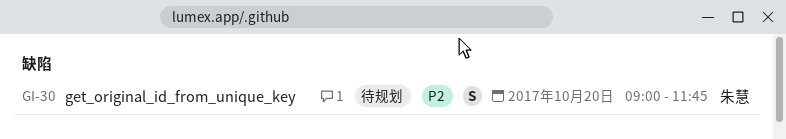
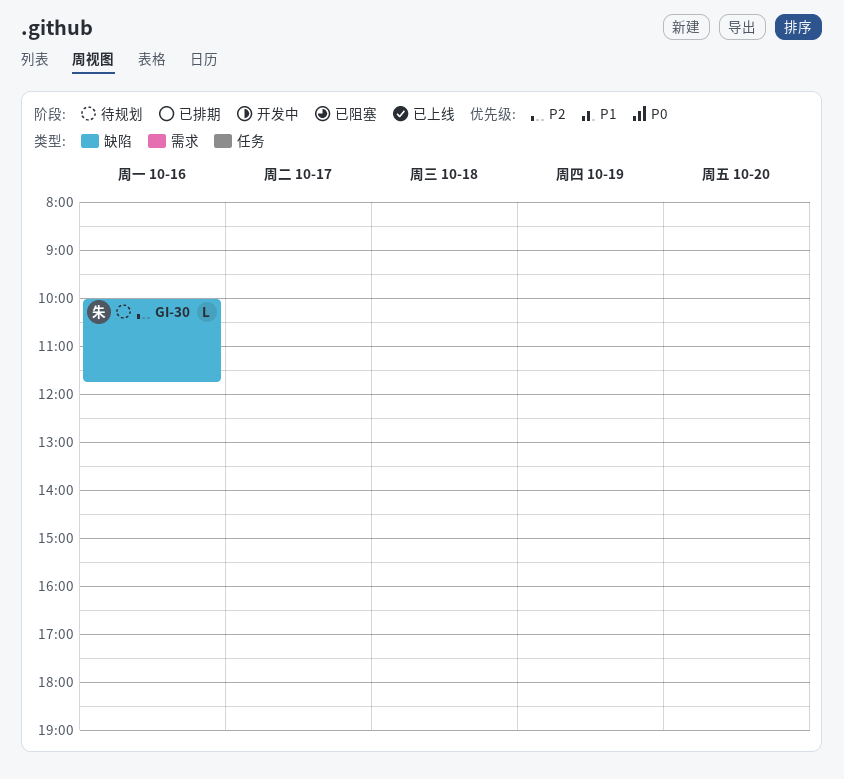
GI-30, estimate: S -> L
GI-30, day: Oct 20 -> Oct 16
GI-30, begins: 09:00 -> 10:00

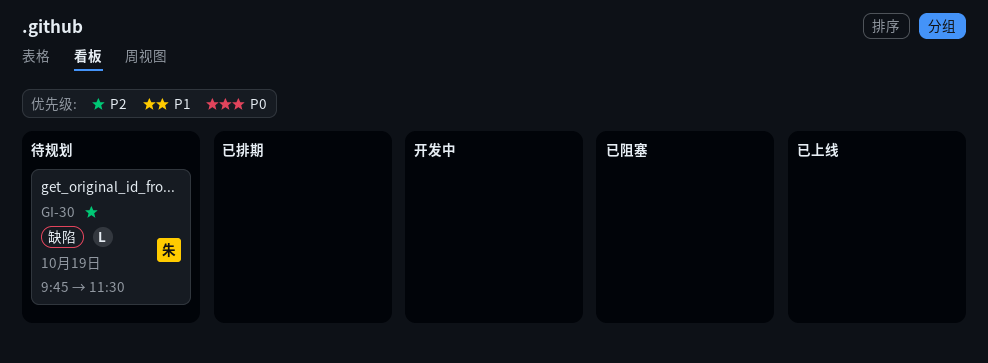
GI-30, day: Oct 16 -> Oct 19
GI-30, begins: 10:00 -> 09:45
GI-30, ends: 11:45 -> 11:30

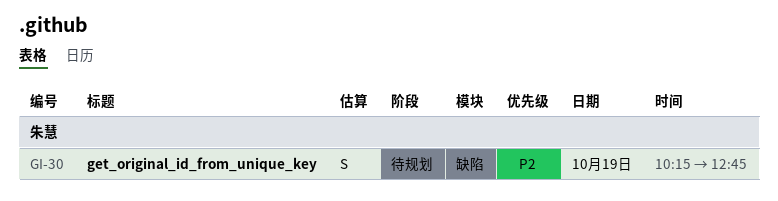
GI-30, estimate: L -> S
GI-30, begins: 09:45 -> 10:15
GI-30, ends: 11:30 -> 12:45

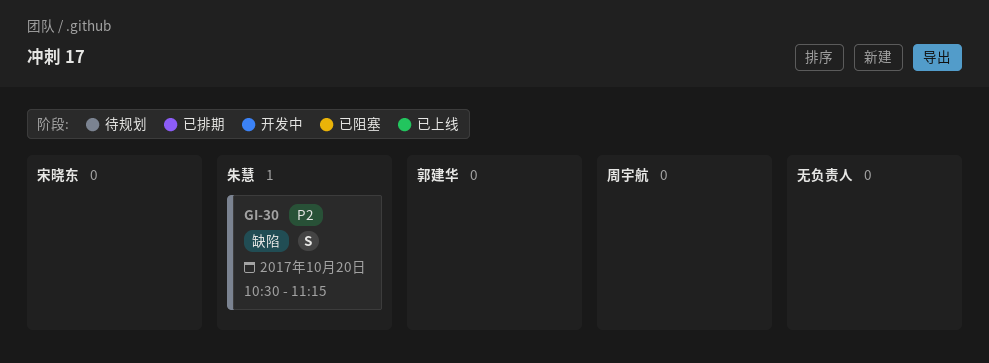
GI-30, day: Oct 19 -> Oct 20
GI-30, begins: 10:15 -> 10:30
GI-30, ends: 12:45 -> 11:15

